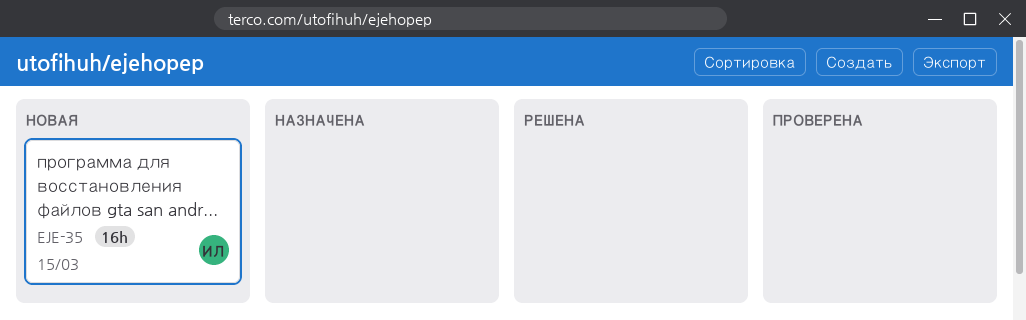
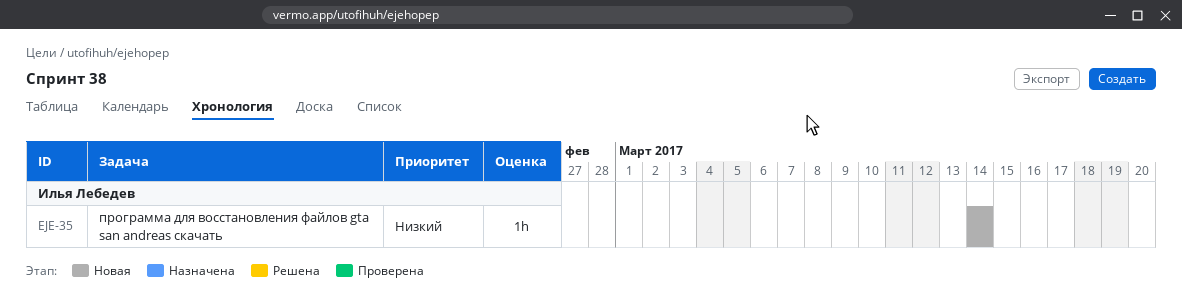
EJE-35, estimate: 16h -> 1h
EJE-35, due: Mar 15 -> Mar 14

